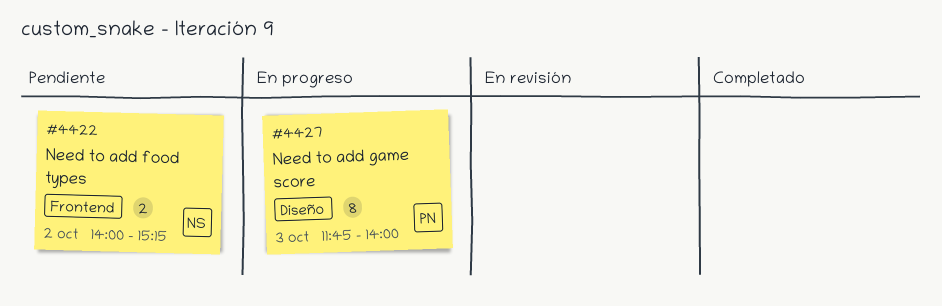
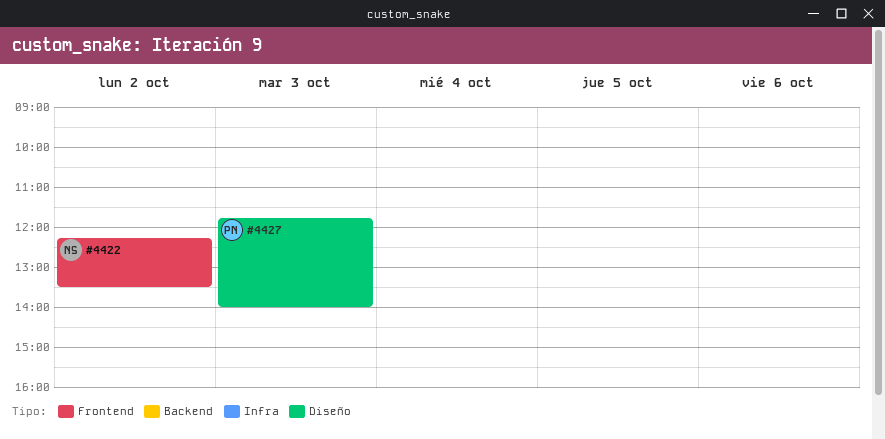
#4422, begins: 14:00 -> 12:15
#4422, ends: 15:15 -> 13:30

